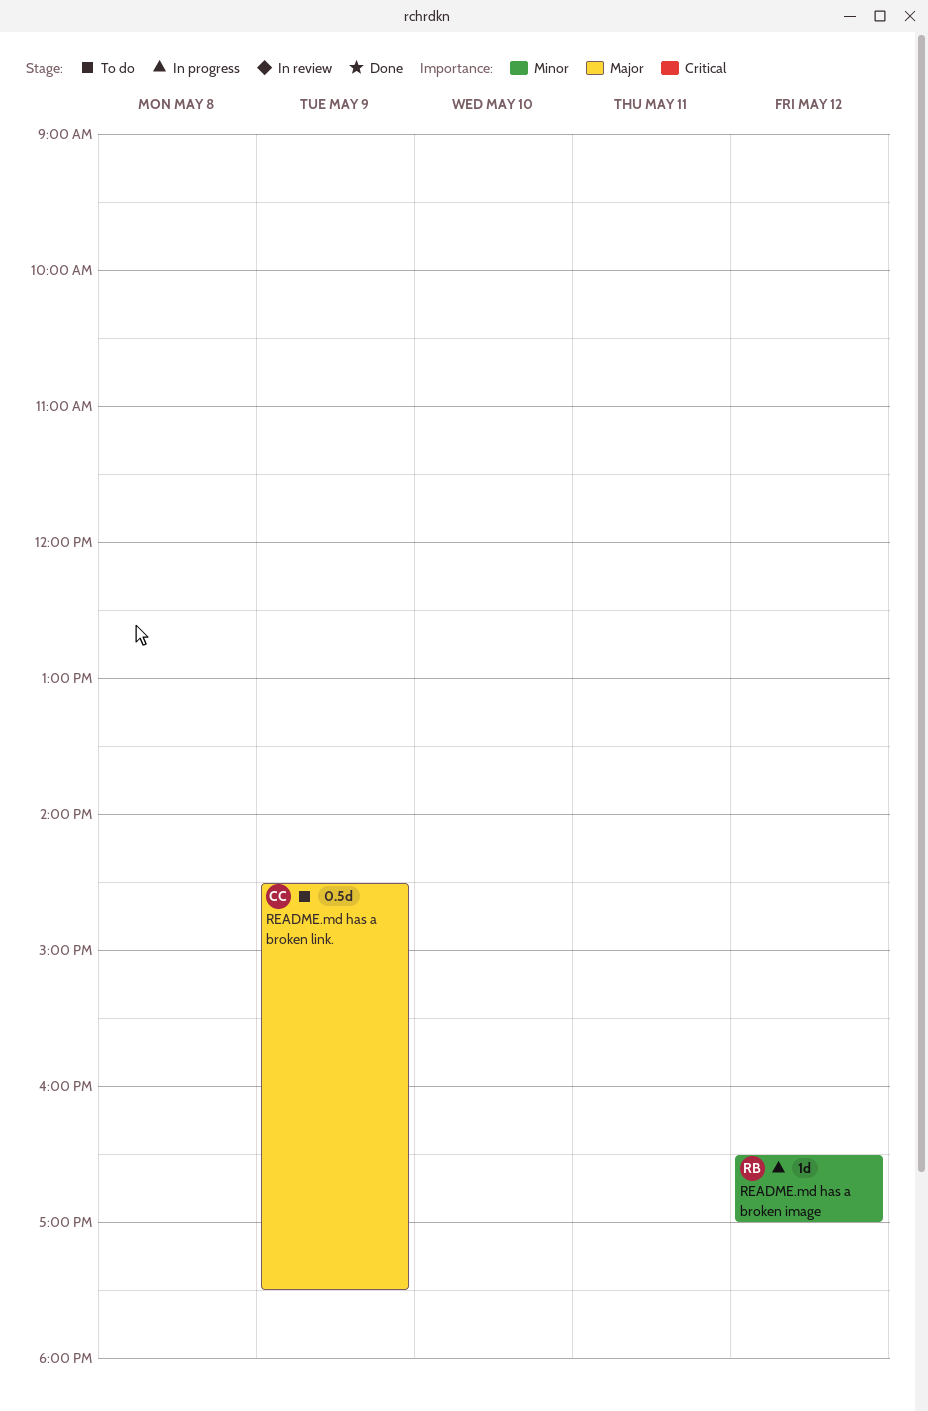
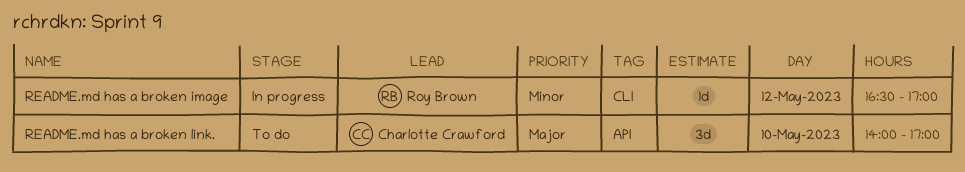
README.md has a broken link., estimate: 0.5d -> 3d
README.md has a broken link., day: May 9 -> May 10
README.md has a broken link., begins: 14:30 -> 14:00
README.md has a broken link., ends: 17:30 -> 17:00

